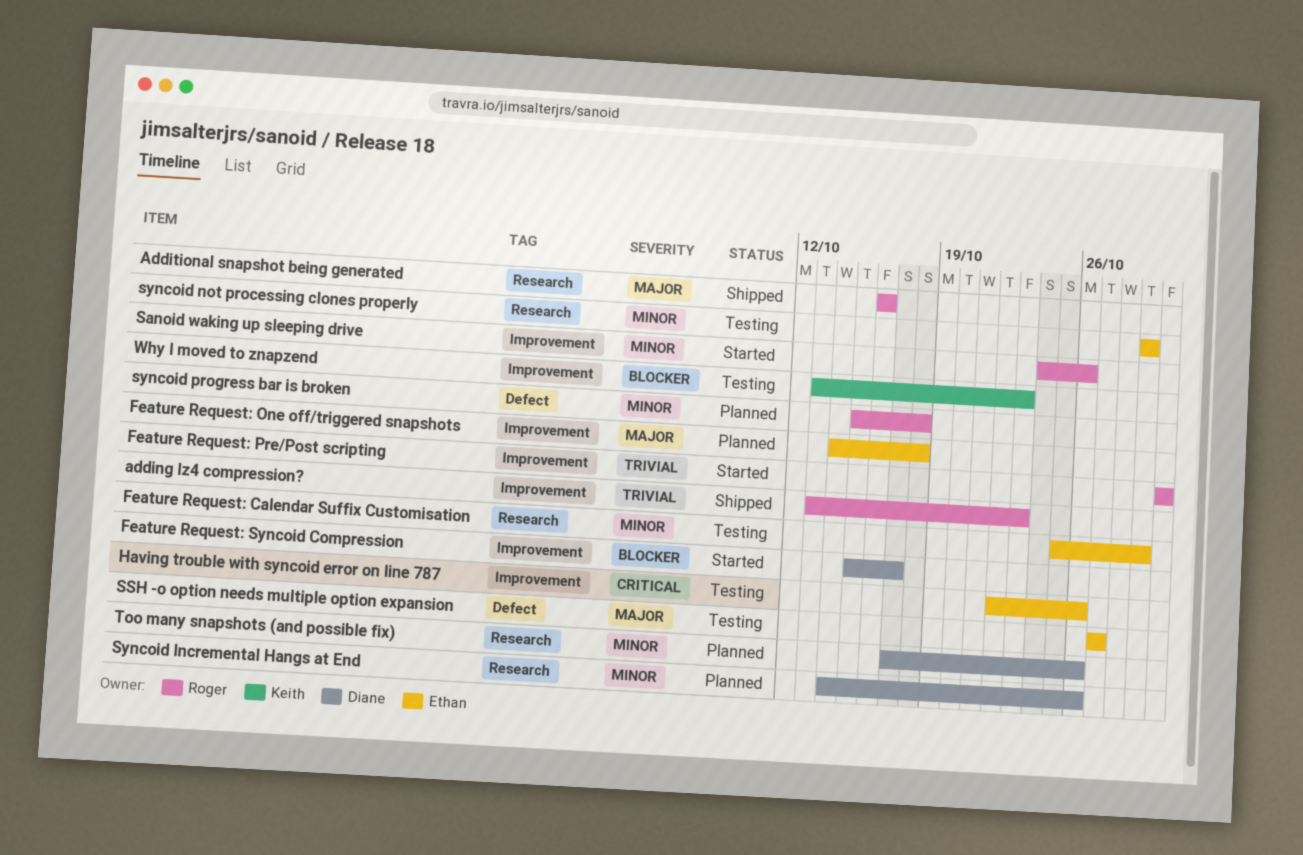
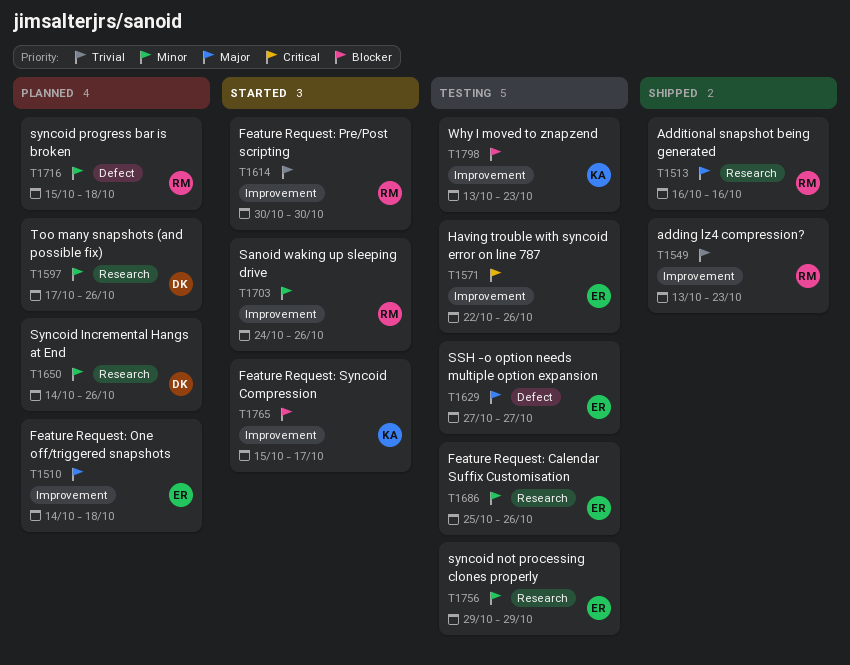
Feature Request: Calendar Suffix Customisation, due: Oct 29 -> Oct 26
Feature Request: Syncoid Compression, owner: Diane -> Keith

